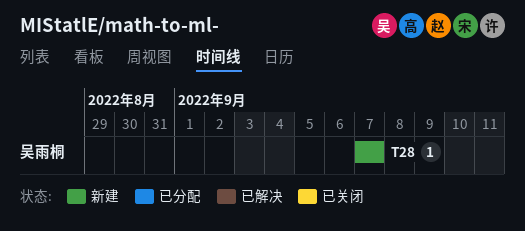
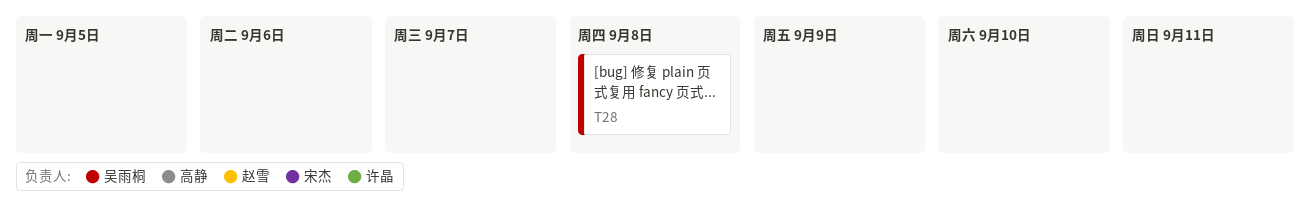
T28, due: Sep 7 -> Sep 8

